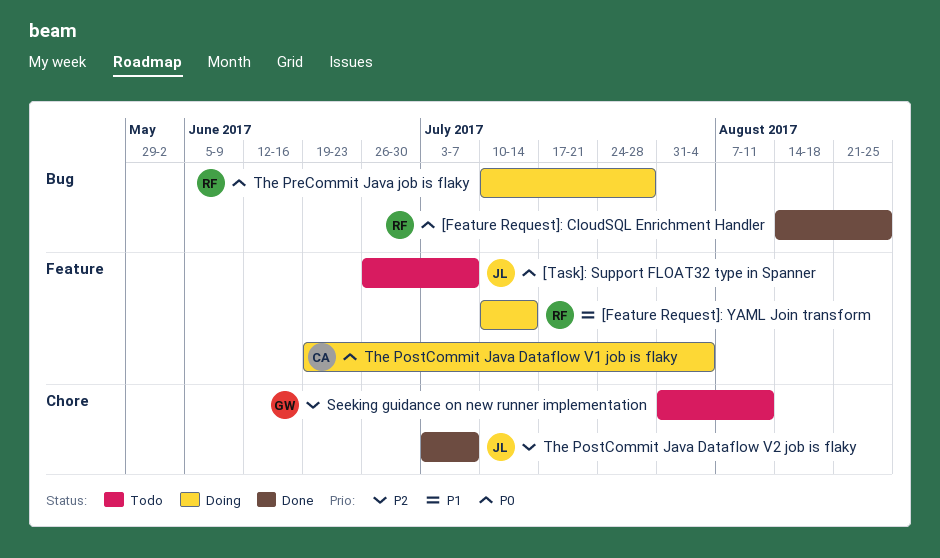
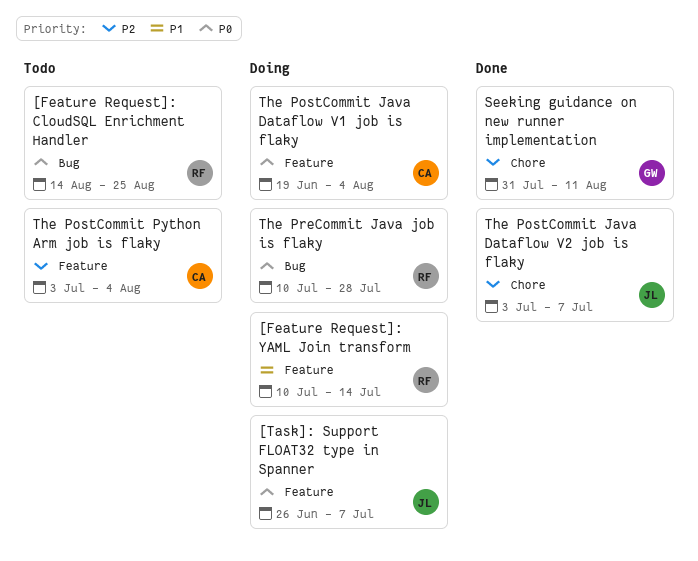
[Feature Request]: CloudSQL Enrichment Handler, status: Done -> Todo
[Task]: Support FLOAT32 type in Spanner, status: Todo -> Doing
Seeking guidance on new runner implementation, status: Todo -> Done
The PostCommit Python Arm job is flaky: none -> present

